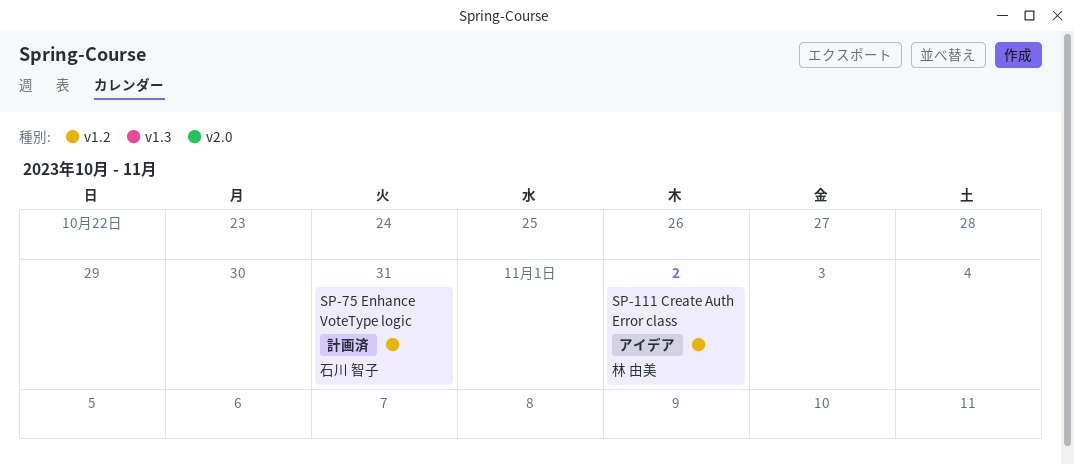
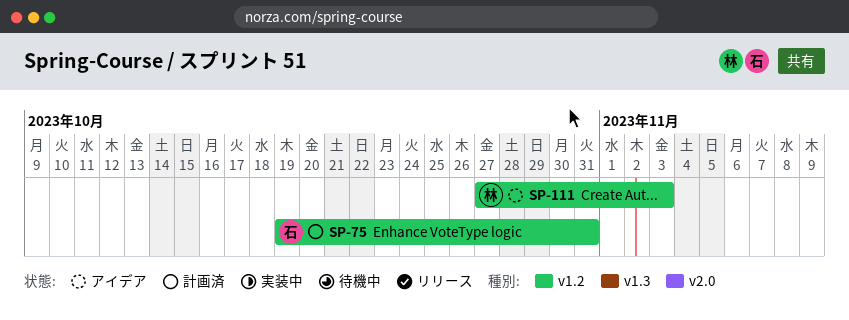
SP-111, due: Nov 2 -> Nov 3

